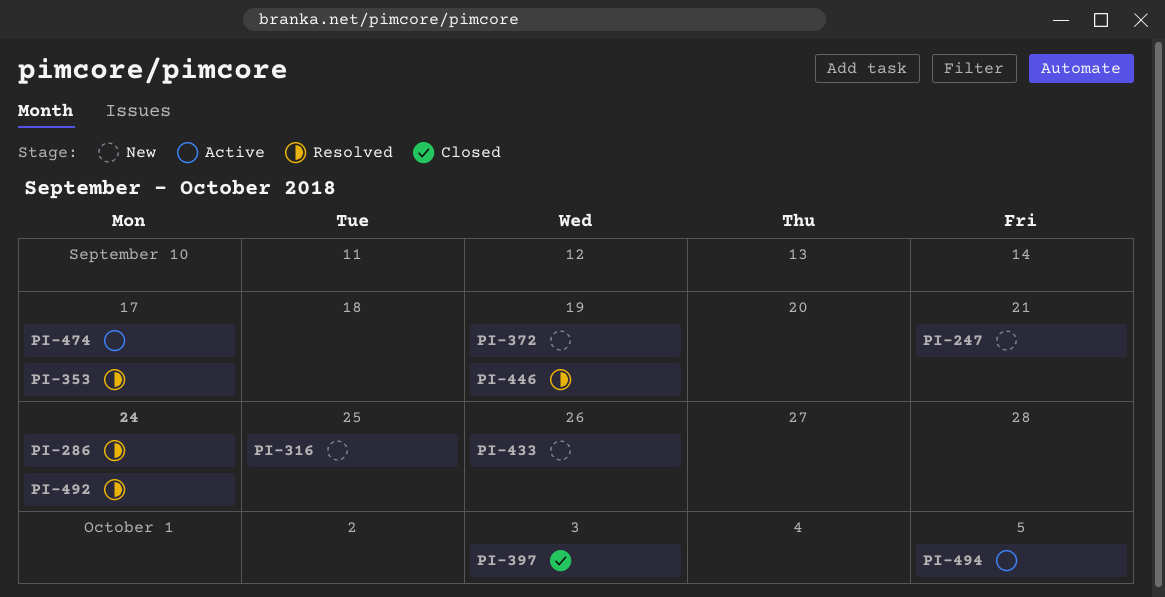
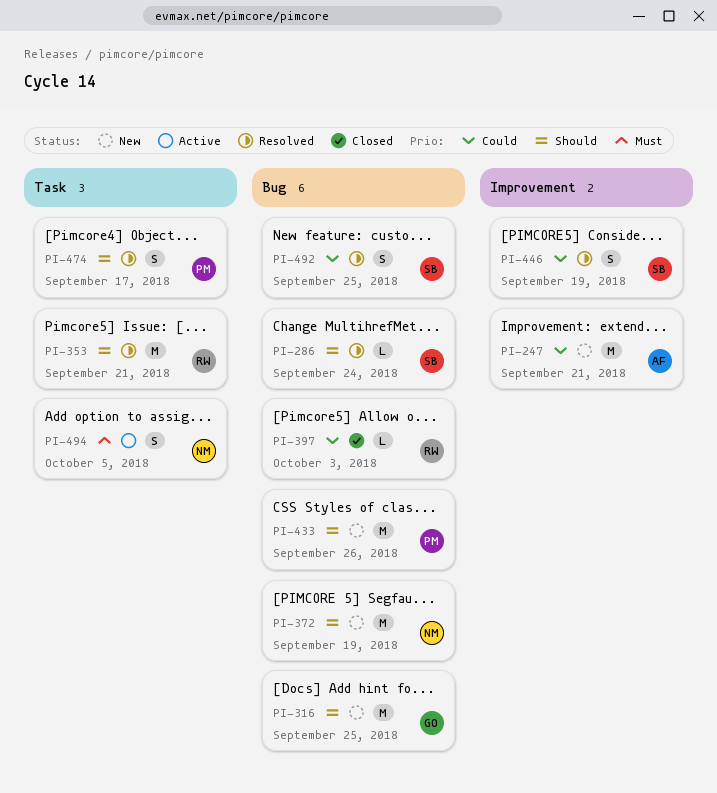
PI-353, due: Sep 17 -> Sep 21
PI-474, status: Active -> Resolved
PI-492, due: Sep 24 -> Sep 25

